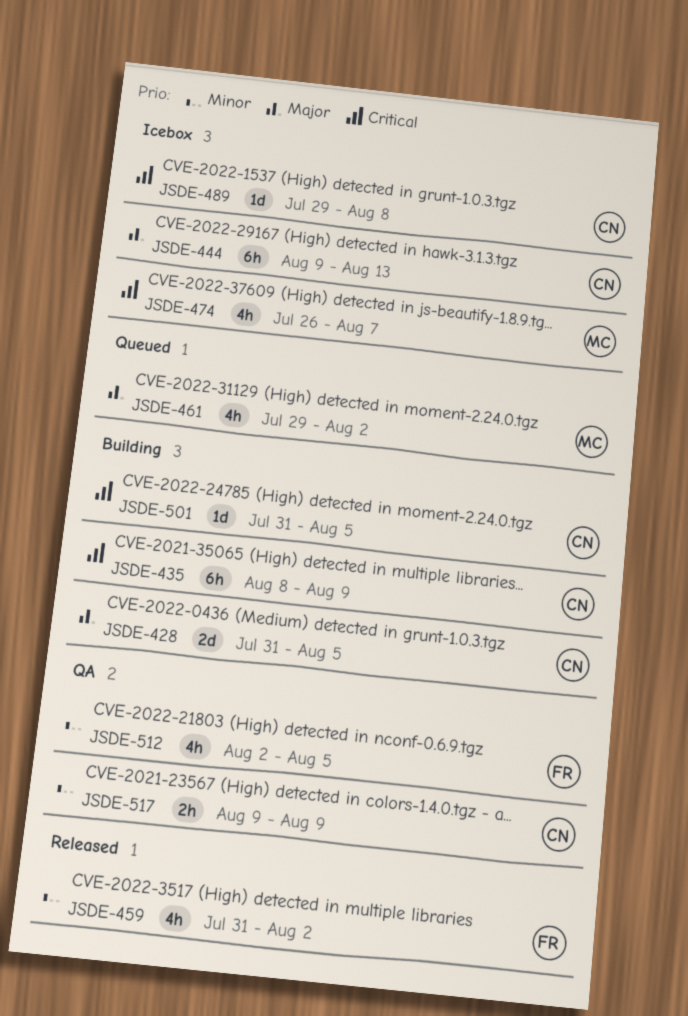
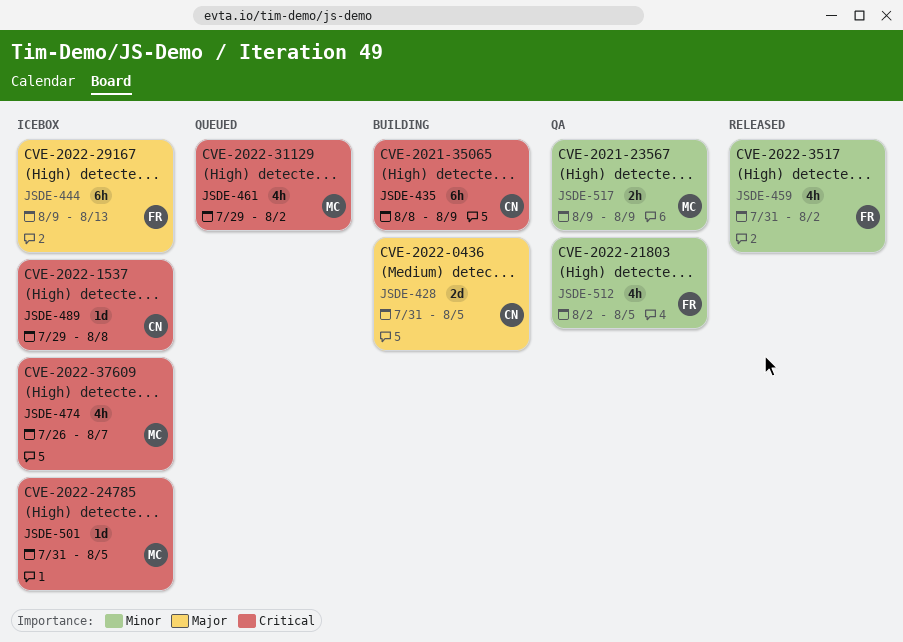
JSDE-444, owner: CN -> FR
JSDE-461, priority: Major -> Critical
JSDE-501, status: Building -> Icebox
JSDE-501, owner: CN -> MC
JSDE-517, owner: CN -> MC

